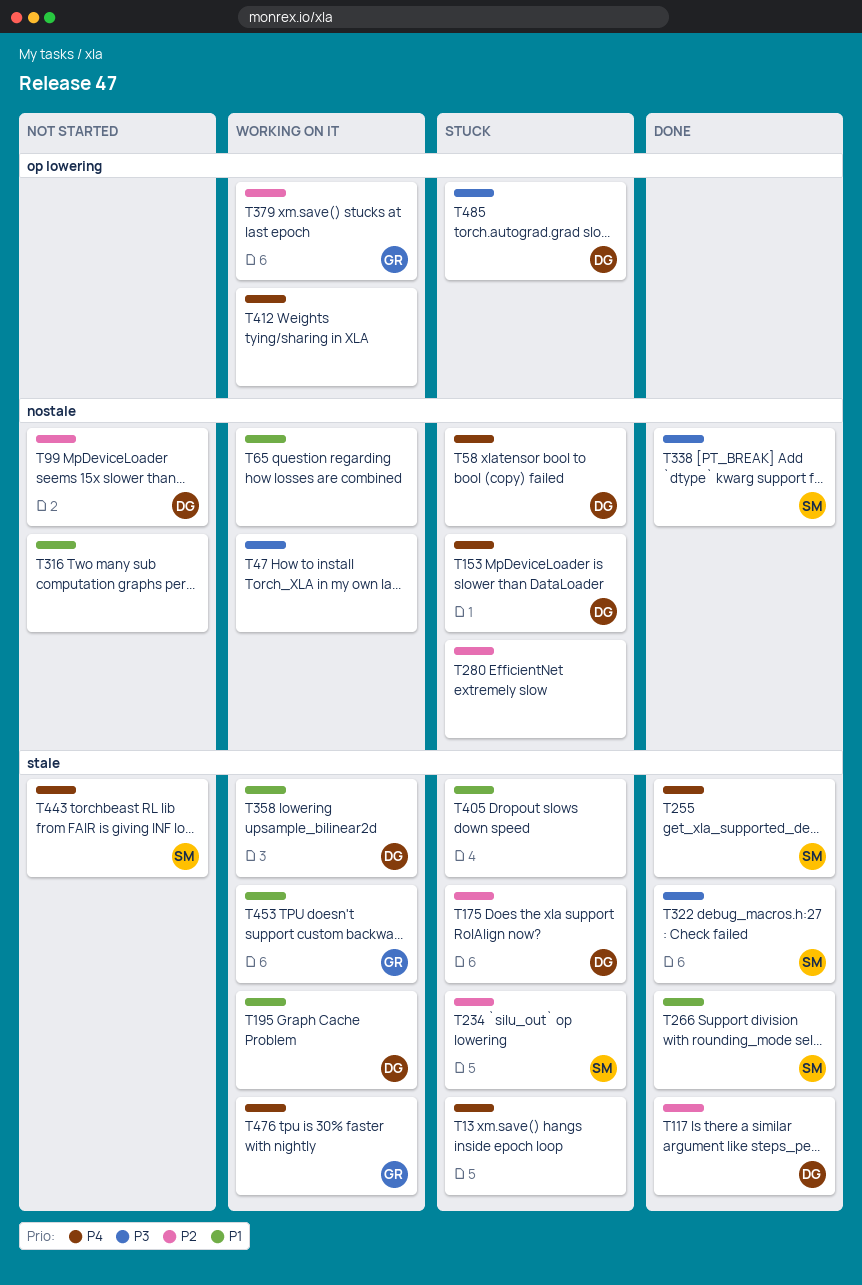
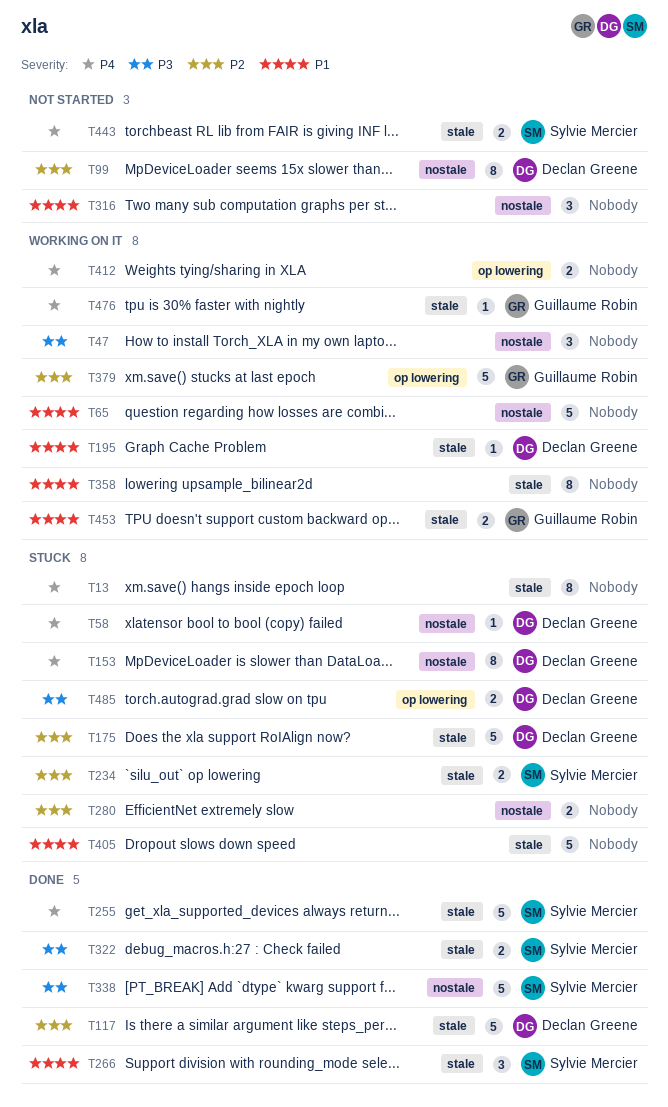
T358, owner: Declan Greene -> none

